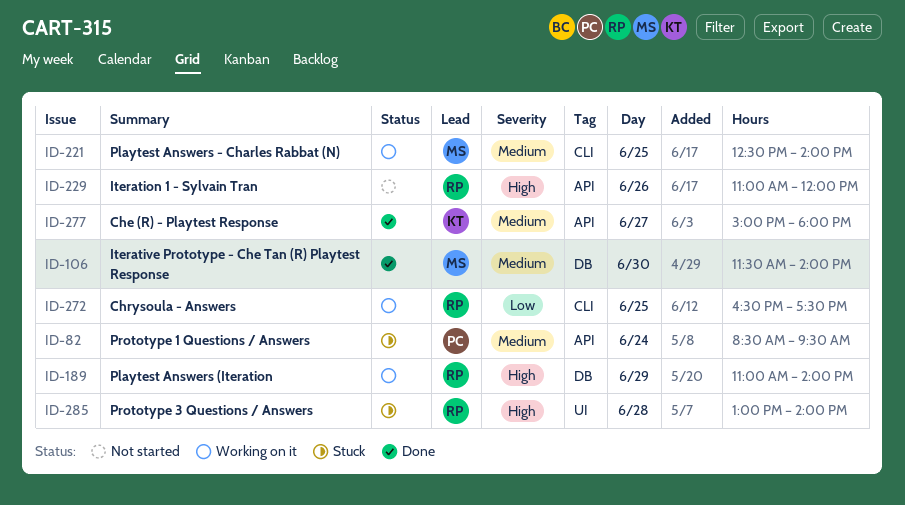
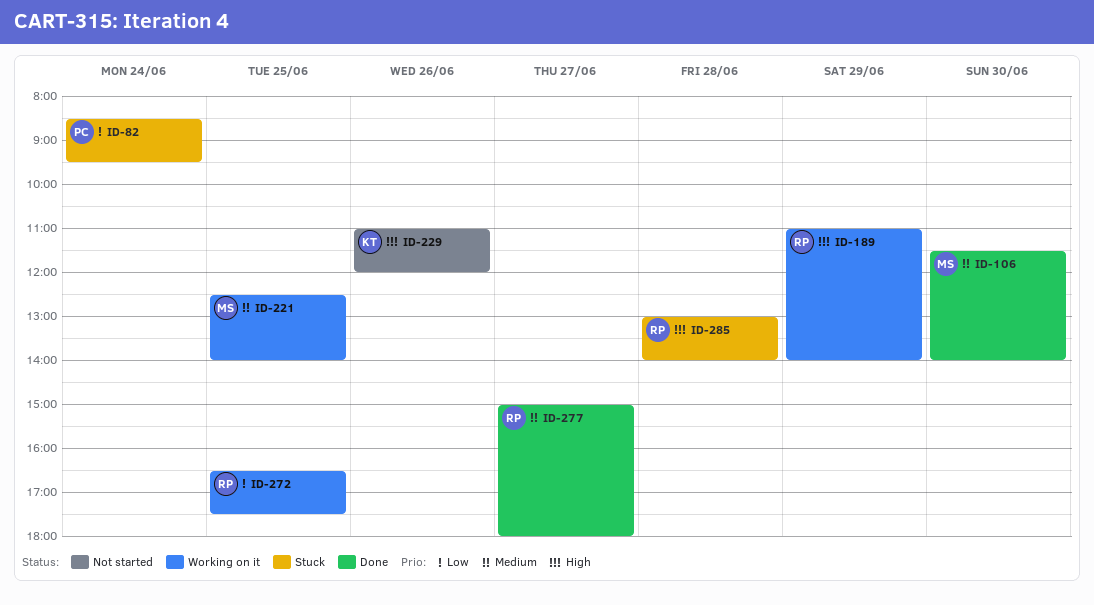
ID-82, priority: Medium -> Low
ID-229, owner: RP -> KT
ID-277, owner: KT -> RP

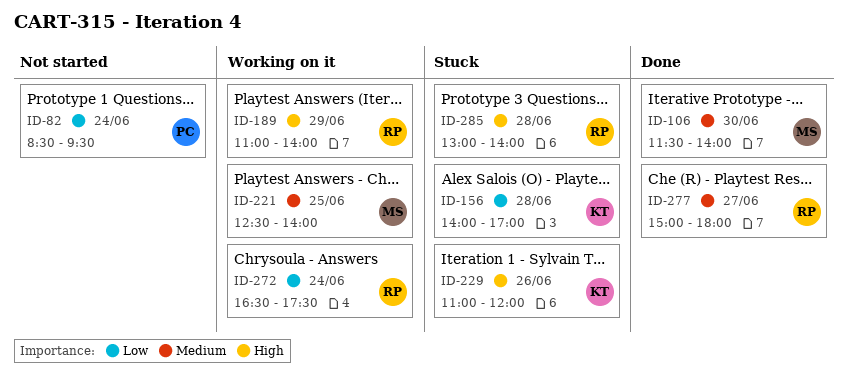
ID-82, status: Stuck -> Not started
ID-156: none -> present
ID-229, status: Not started -> Stuck
ID-272, day: Jun 25 -> Jun 24

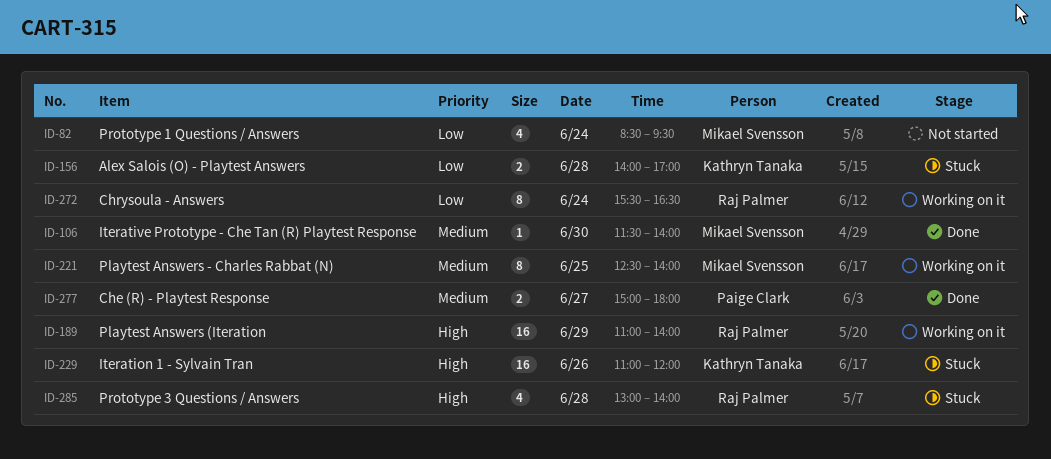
ID-82, owner: Paige Clark -> Mikael Svensson
ID-272, begins: 16:30 -> 15:30
ID-272, ends: 17:30 -> 16:30
ID-277, owner: Raj Palmer -> Paige Clark

